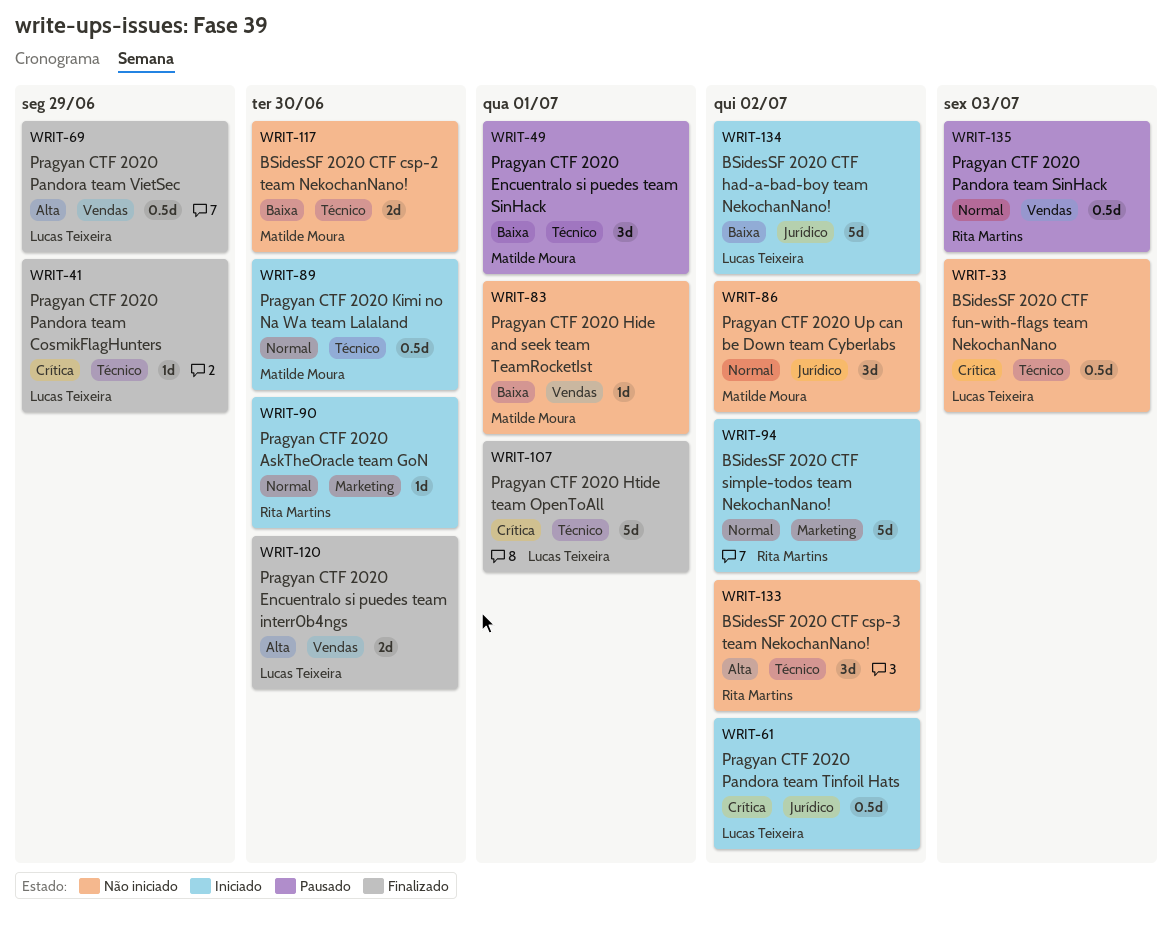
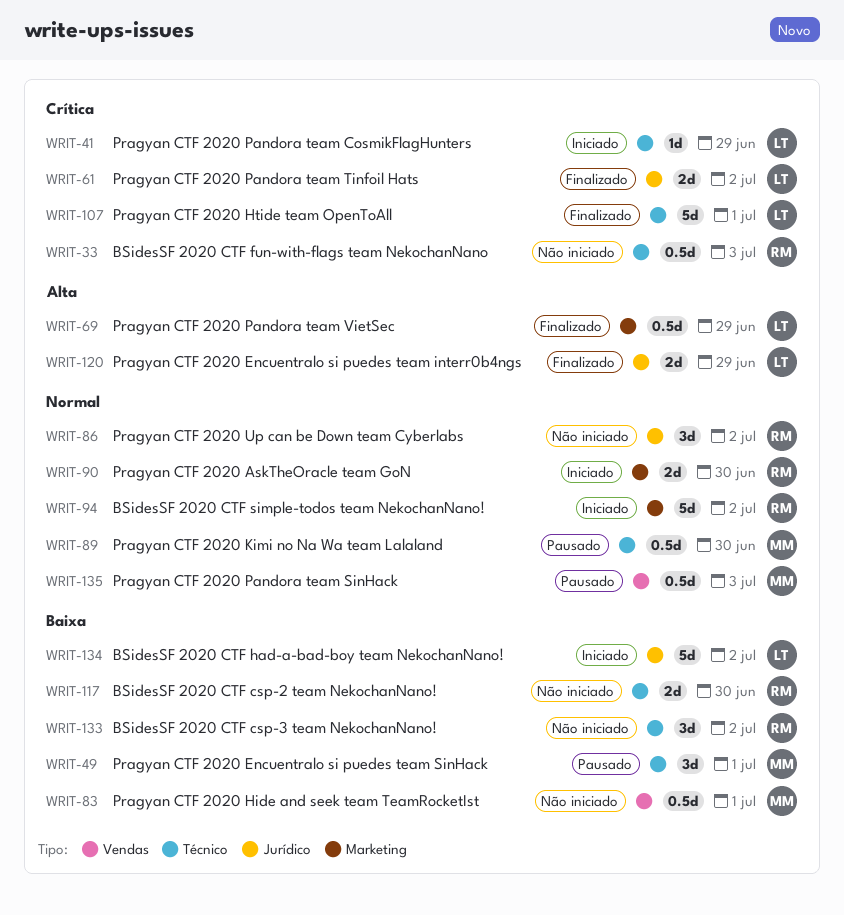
WRIT-33, owner: Lucas Teixeira -> Rita Martins
WRIT-41, status: Finalizado -> Iniciado
WRIT-61, status: Iniciado -> Finalizado
WRIT-61, estimate: 0.5d -> 2d
WRIT-69, label: Vendas -> Marketing
WRIT-83, estimate: 1d -> 0.5d
WRIT-86, owner: Matilde Moura -> Rita Martins
WRIT-89, status: Iniciado -> Pausado
WRIT-90, estimate: 1d -> 2d
WRIT-117, owner: Matilde Moura -> Rita Martins
WRIT-120, label: Vendas -> Jurídico
WRIT-120, due: Jun 30 -> Jun 29
WRIT-133, priority: Alta -> Baixa
WRIT-135, owner: Rita Martins -> Matilde Moura

